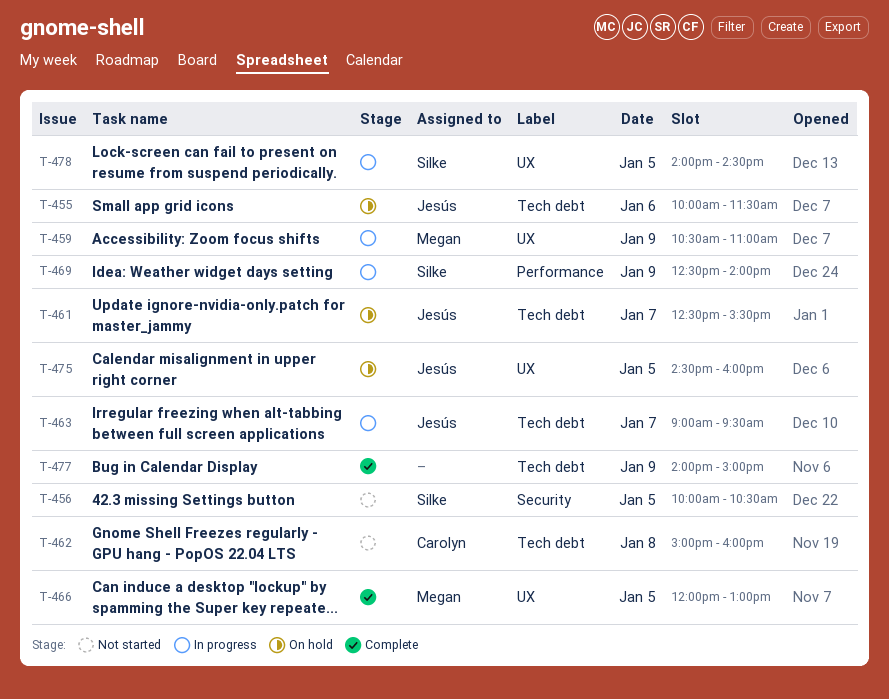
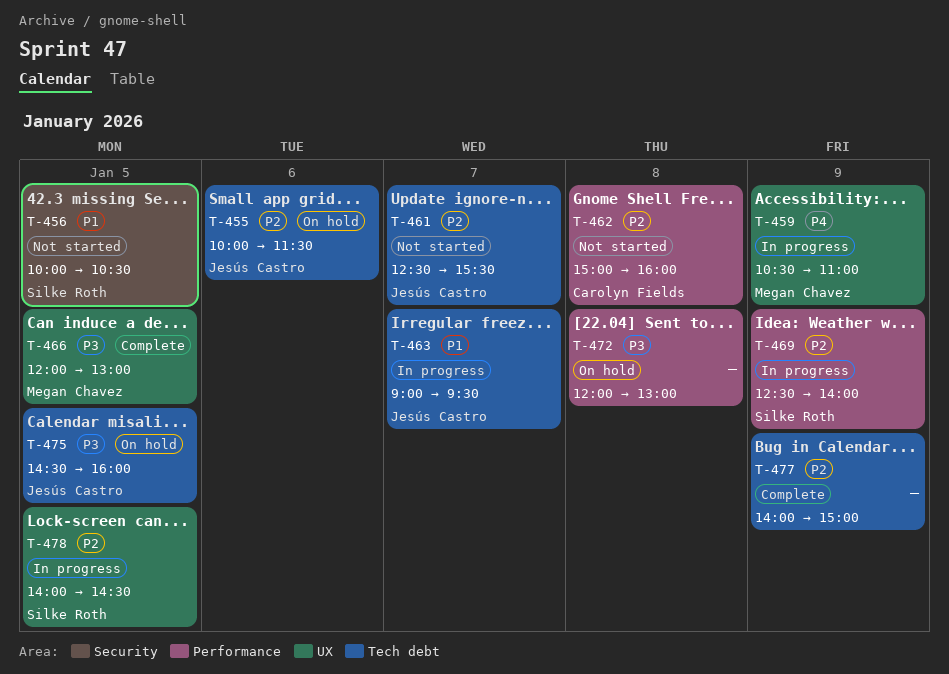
T-461, status: On hold -> Not started
T-462, label: Tech debt -> Performance
T-472: none -> present
T-475, label: UX -> Tech debt

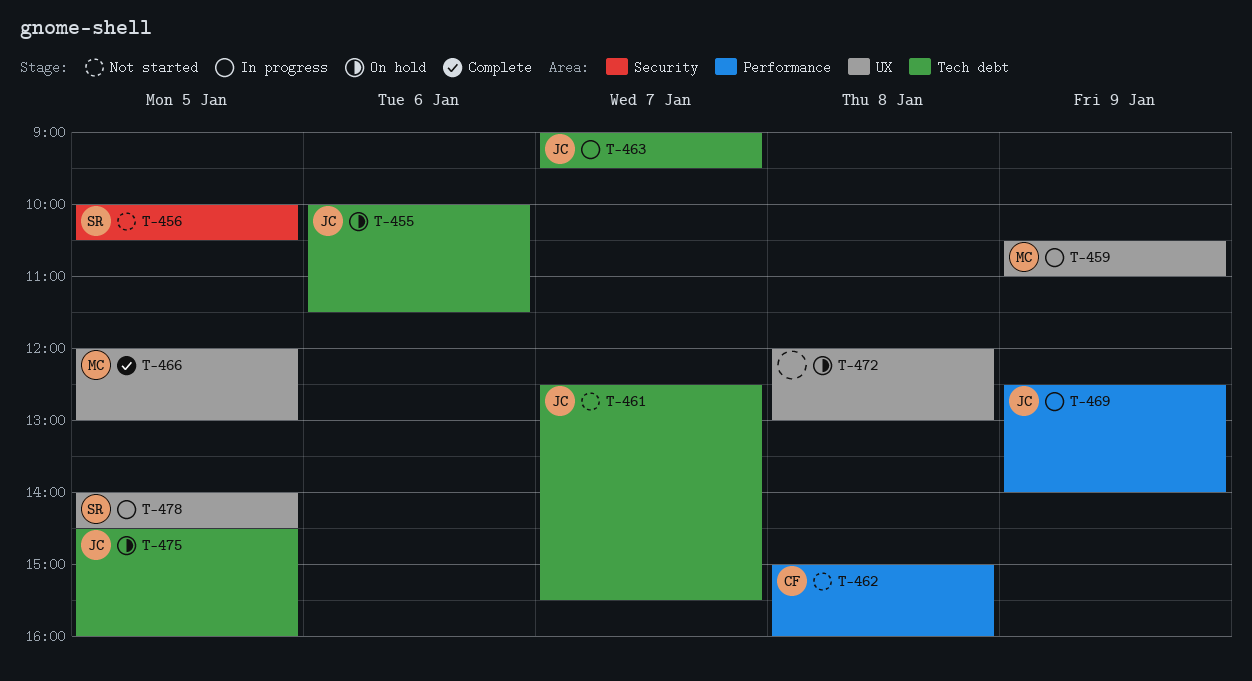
T-469, owner: Silke Roth -> Jesús Castro
T-472, label: Performance -> UX
T-477: present -> none

